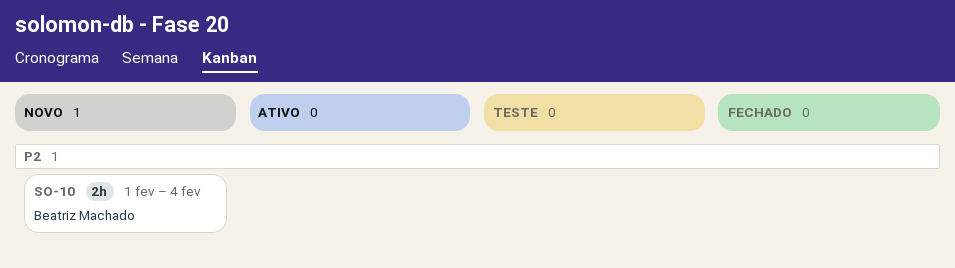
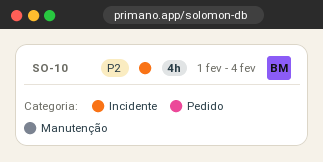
SO-10, estimate: 2h -> 4h

